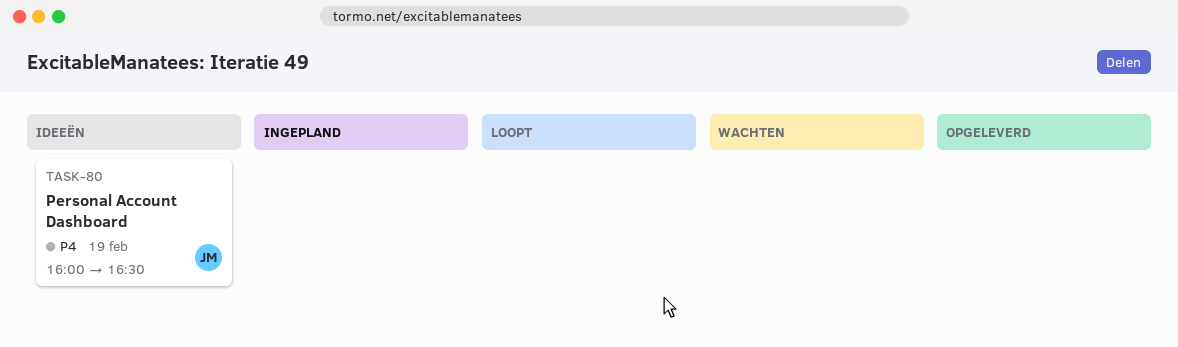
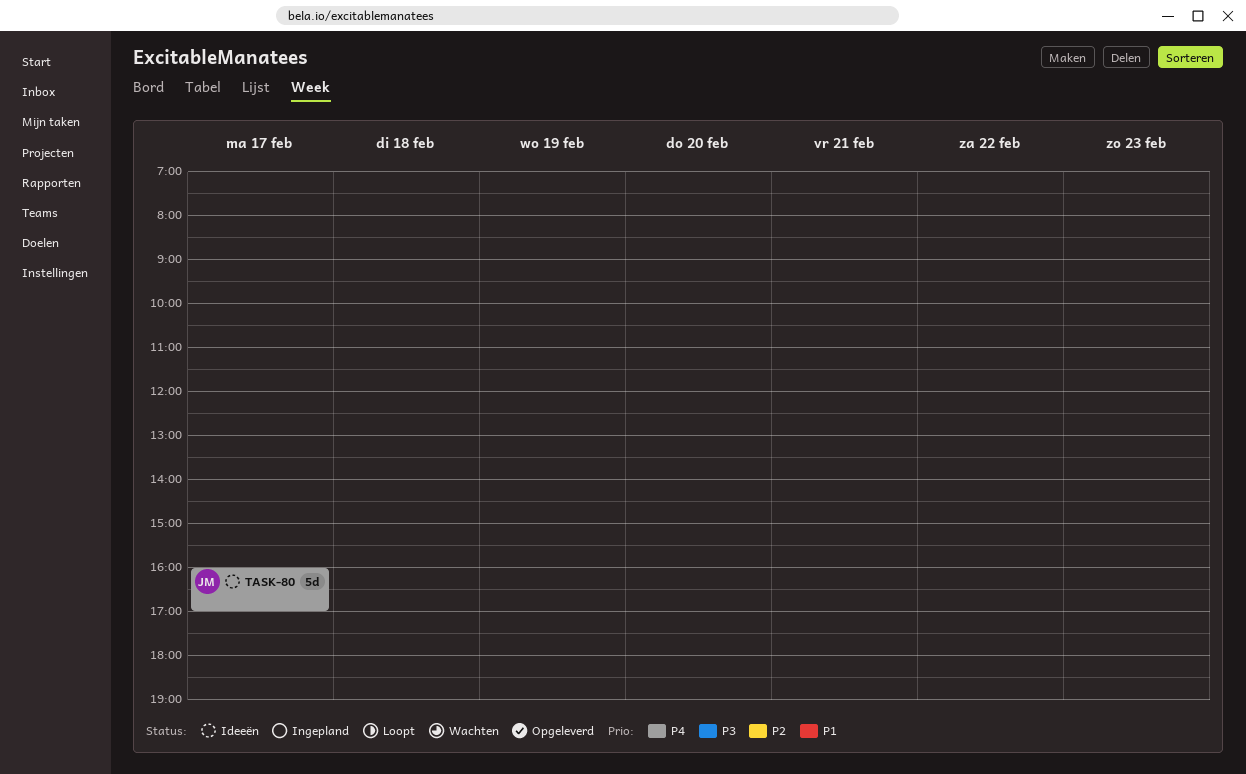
TASK-80, day: Feb 19 -> Feb 17
TASK-80, ends: 16:30 -> 17:00

